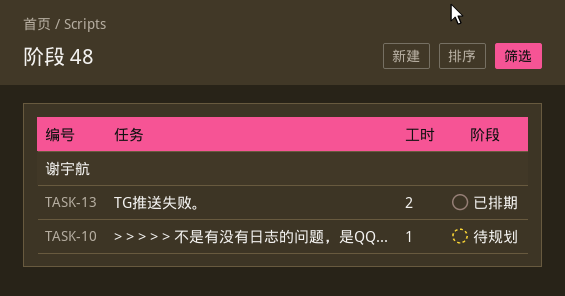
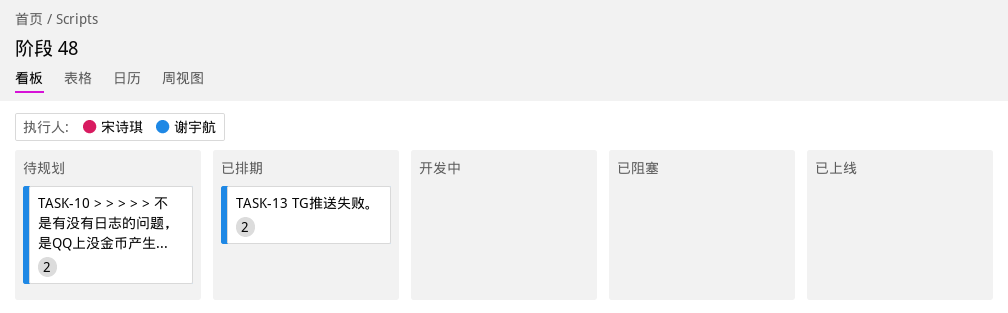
TASK-10, estimate: 1 -> 2

